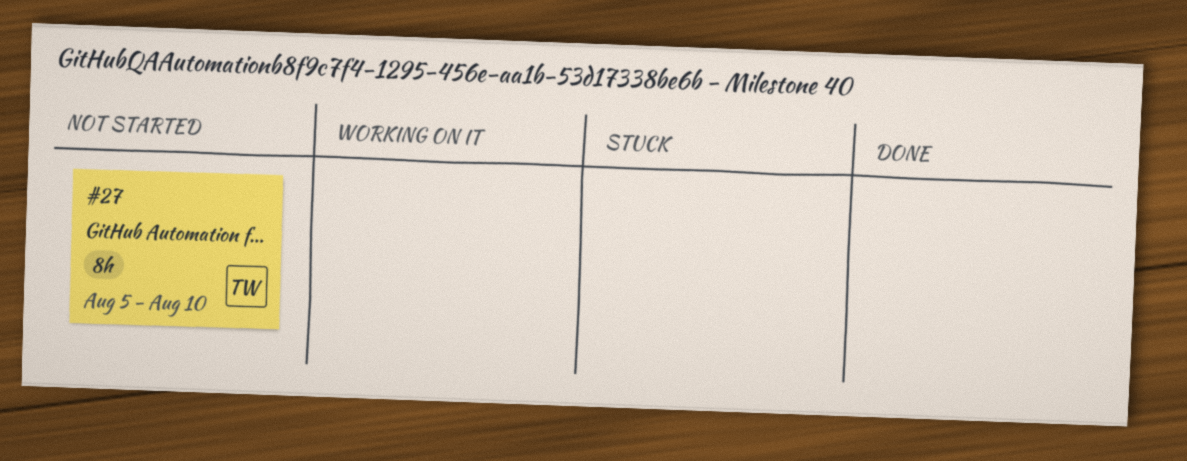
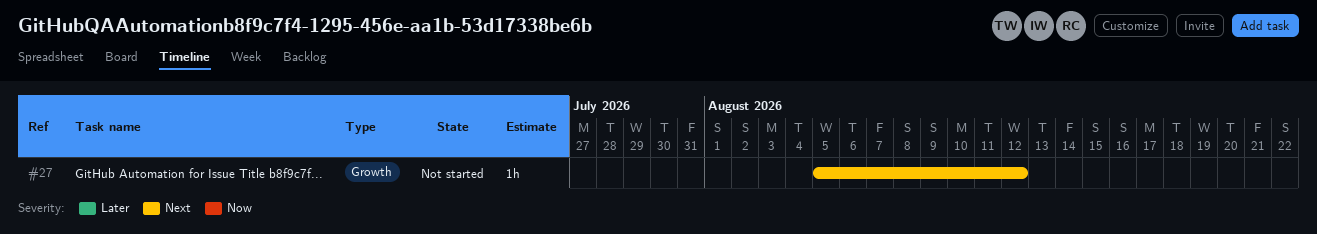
#27, estimate: 8h -> 1h
#27, due: Aug 10 -> Aug 12

